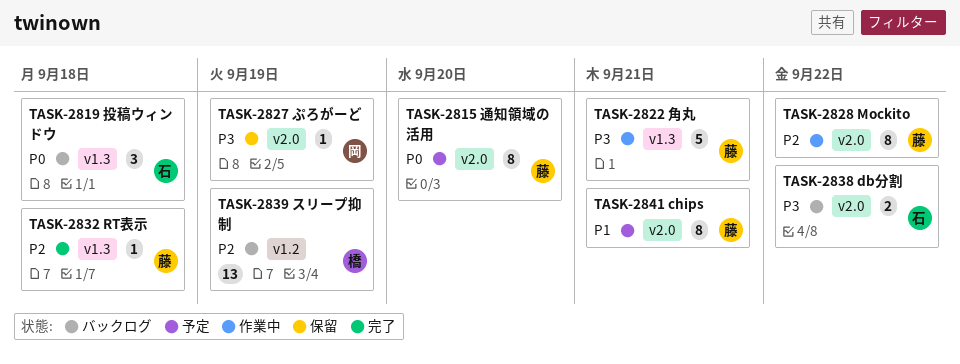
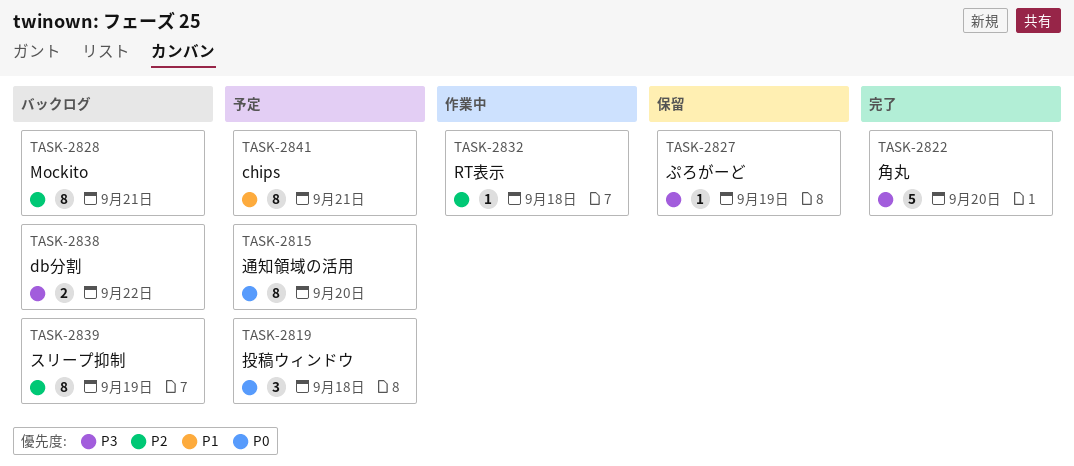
TASK-2819, status: バックログ -> 予定
TASK-2822, status: 作業中 -> 完了
TASK-2822, due: Sep 21 -> Sep 20
TASK-2828, status: 作業中 -> バックログ
TASK-2828, due: Sep 22 -> Sep 21
TASK-2832, status: 完了 -> 作業中
TASK-2839, estimate: 13 -> 8

